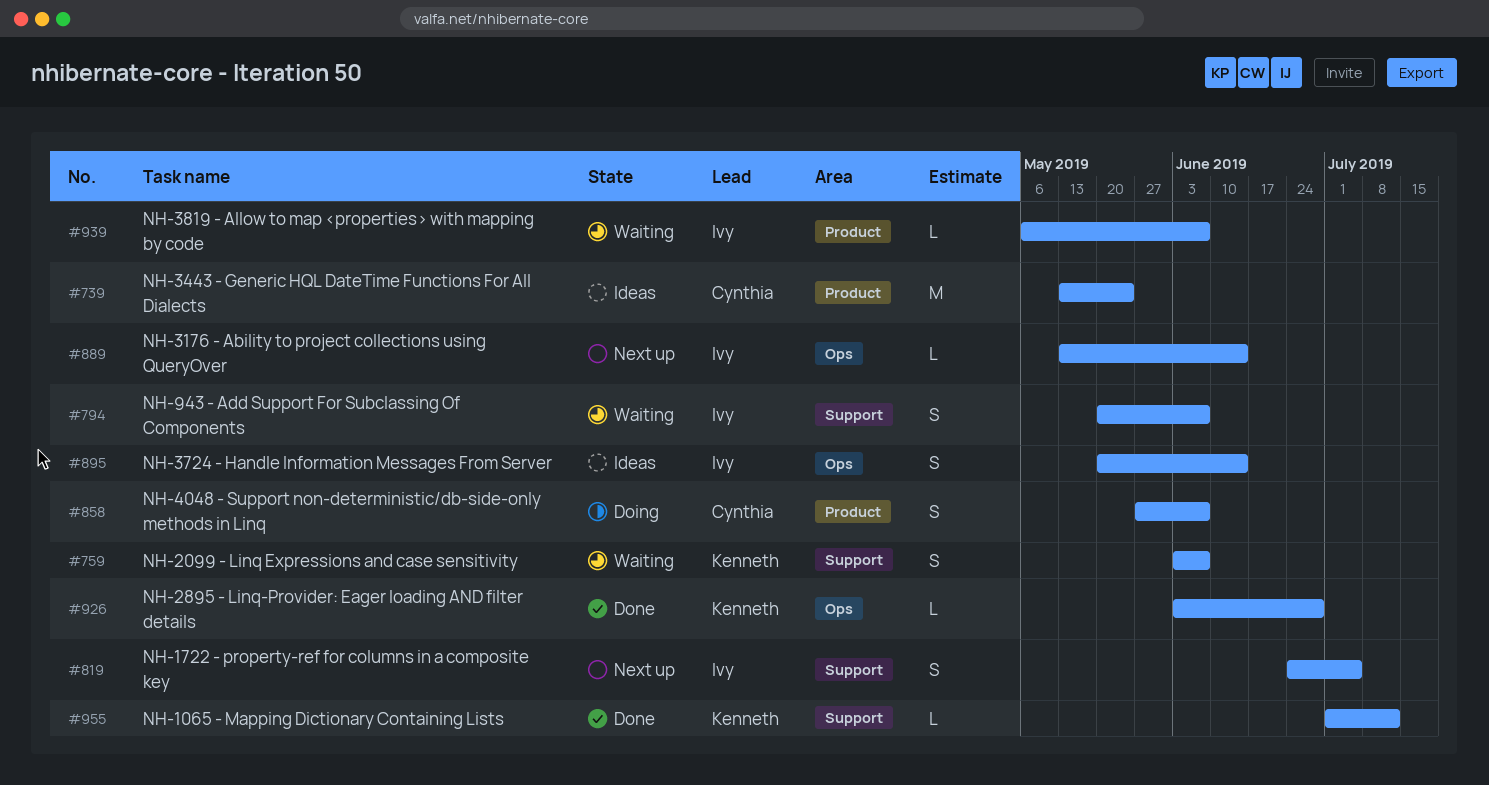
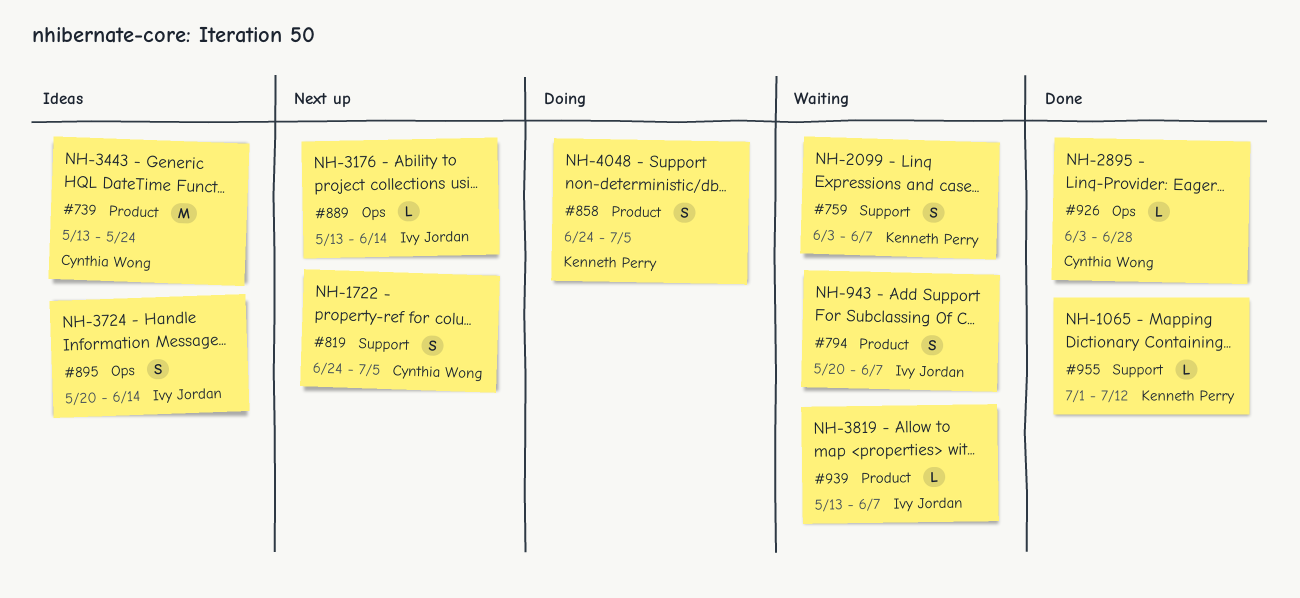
#794, label: Support -> Product
#819, owner: Ivy Jordan -> Cynthia Wong
#858, owner: Cynthia Wong -> Kenneth Perry
#858, start: May 27 -> Jun 24
#858, due: Jun 7 -> Jul 5
#926, owner: Kenneth Perry -> Cynthia Wong
#939, start: May 6 -> May 13

